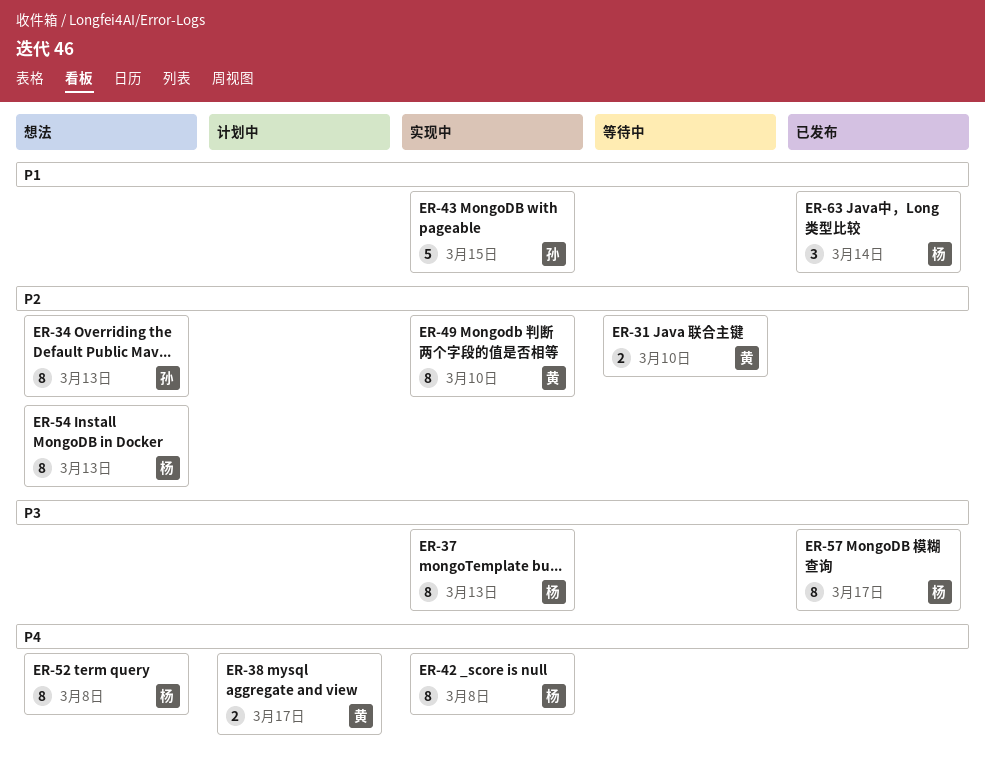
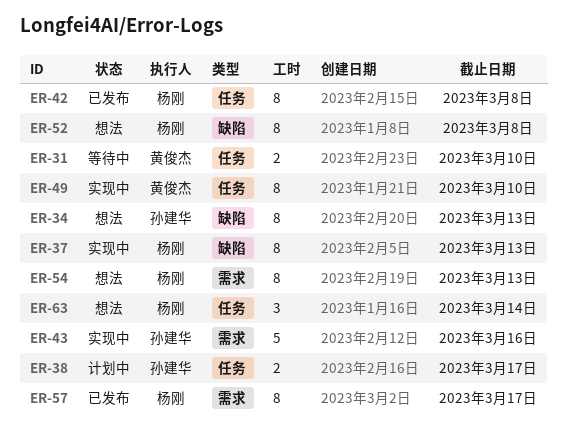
ER-38, owner: 黄俊杰 -> 孙建华
ER-42, status: 实现中 -> 已发布
ER-43, due: Mar 15 -> Mar 16
ER-63, status: 已发布 -> 想法

